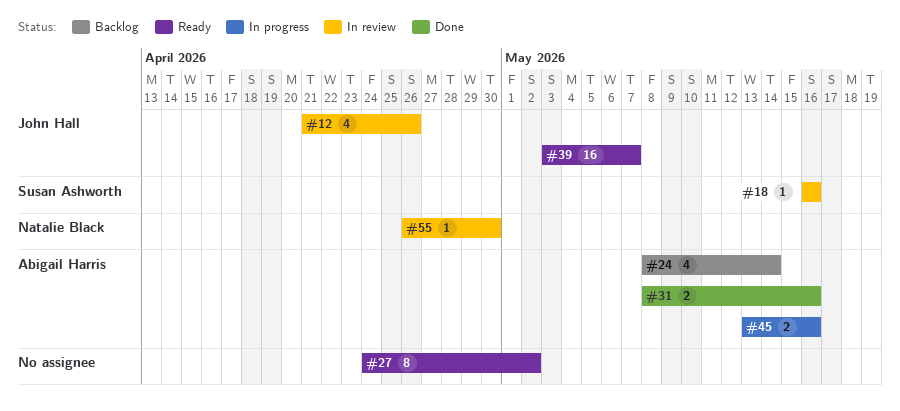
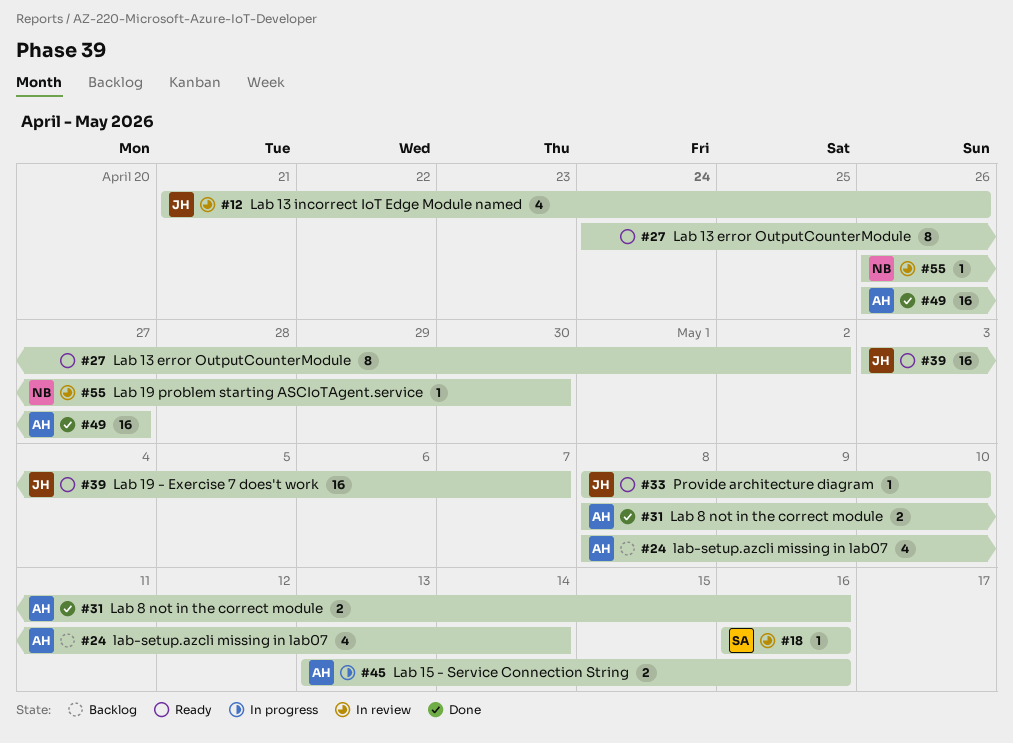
#33: none -> present
#49: none -> present

